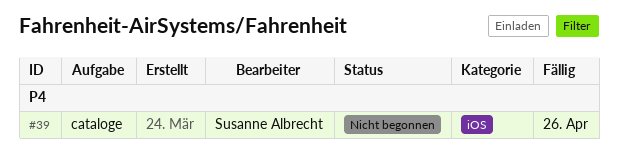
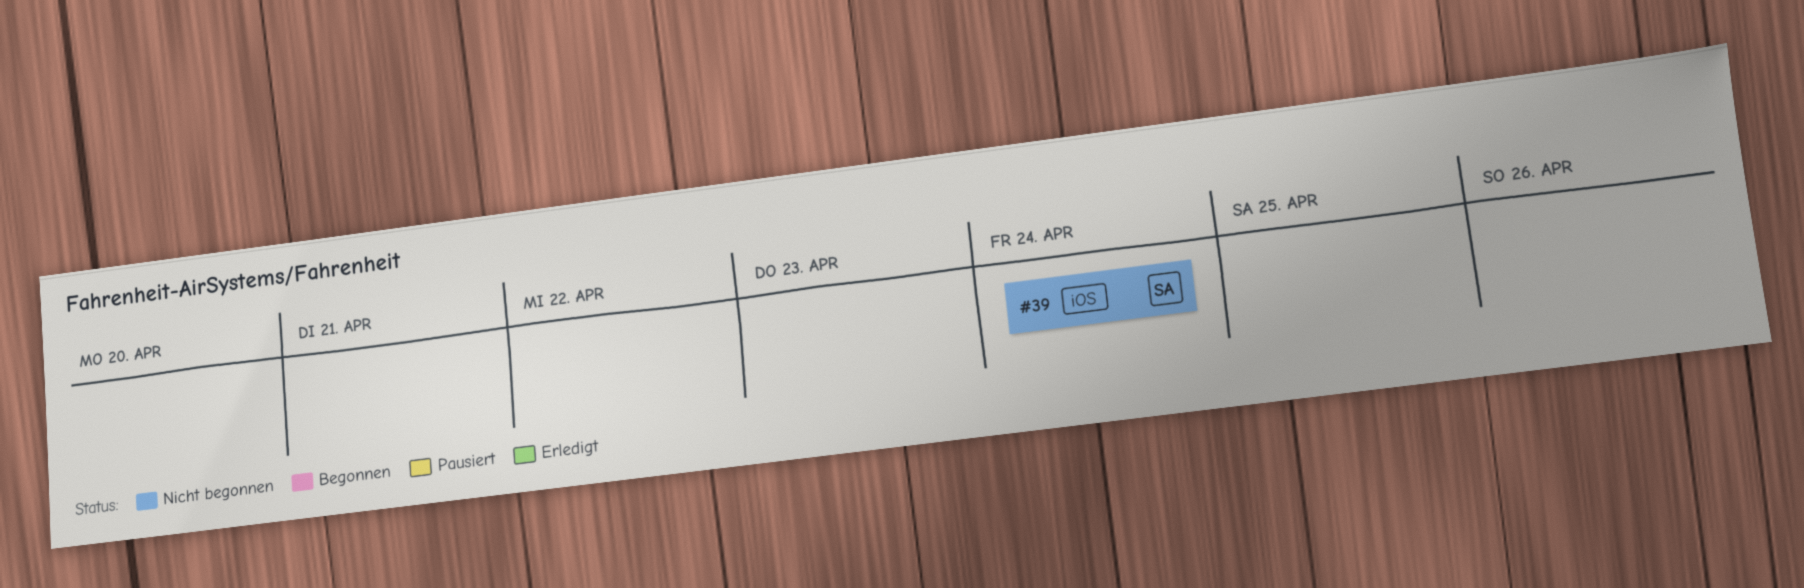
#39, due: Apr 26 -> Apr 24

